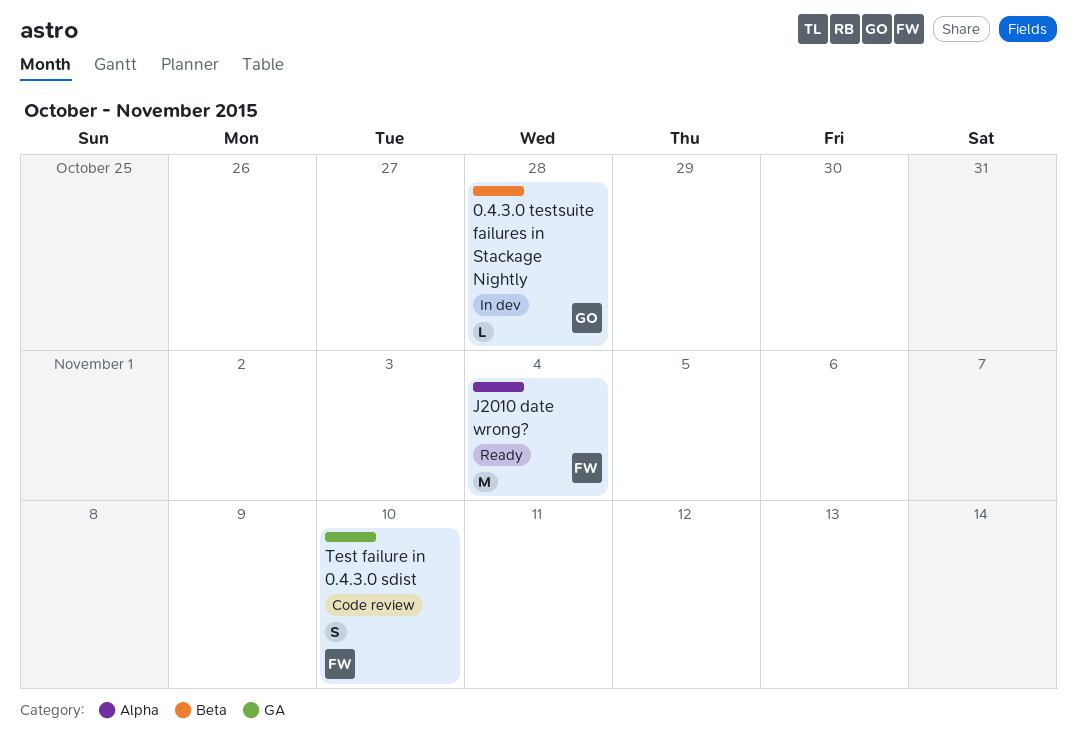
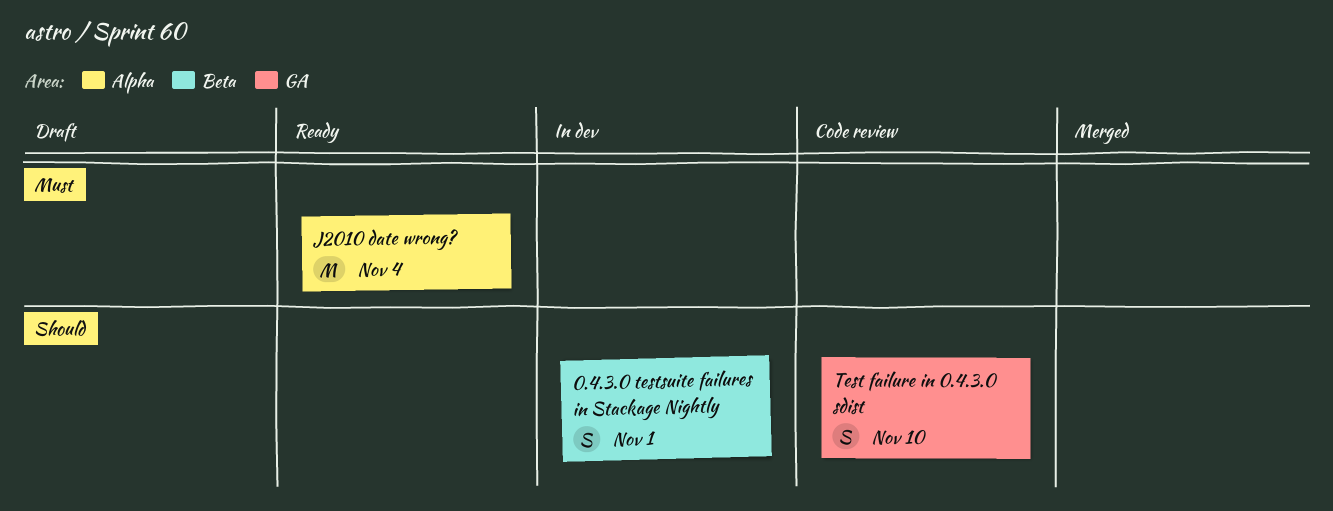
0.4.3.0 testsuite failures in Stackage Nightly, estimate: L -> S
0.4.3.0 testsuite failures in Stackage Nightly, due: Oct 28 -> Nov 1

